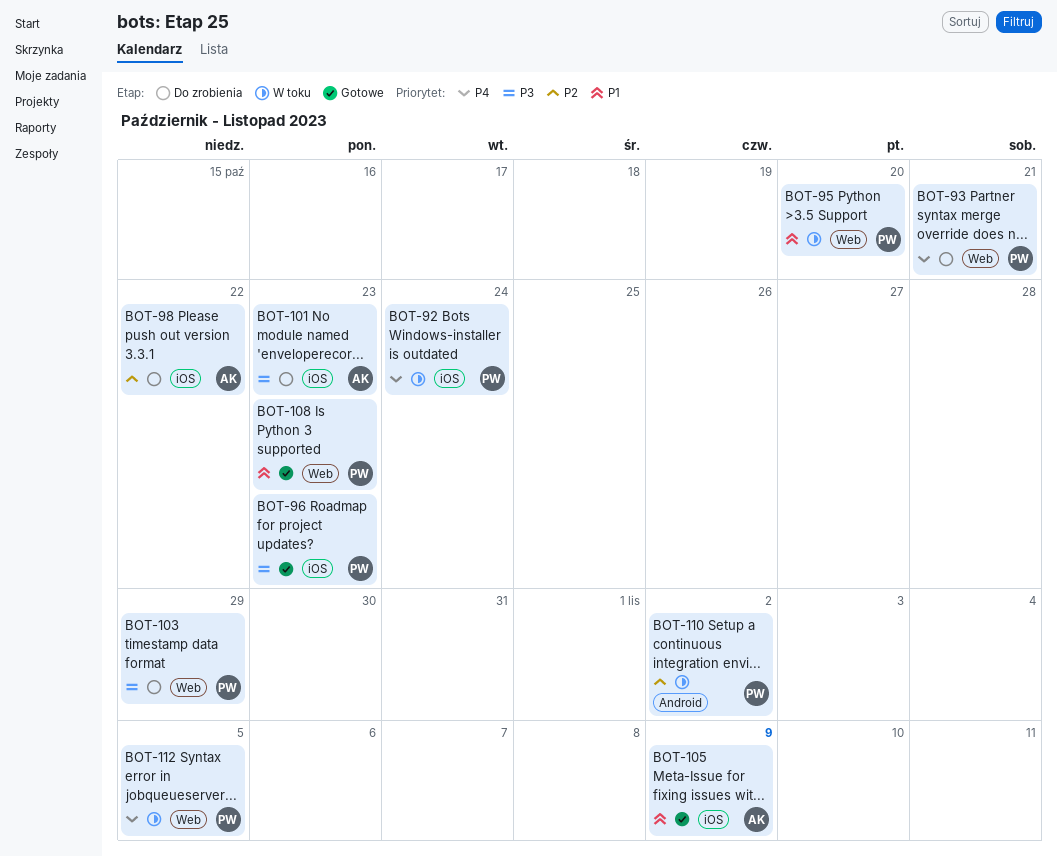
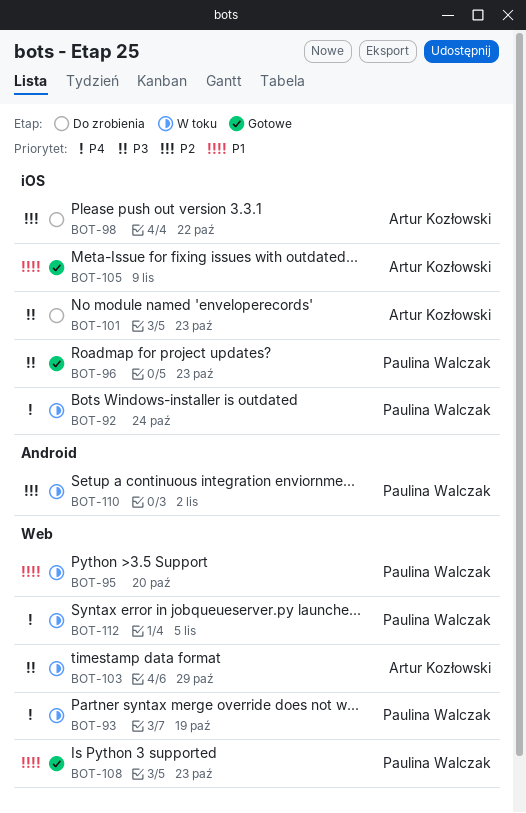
BOT-93, status: Do zrobienia -> W toku
BOT-93, due: Oct 21 -> Oct 19
BOT-103, status: Do zrobienia -> W toku
BOT-103, owner: Paulina Walczak -> Artur Kozłowski

